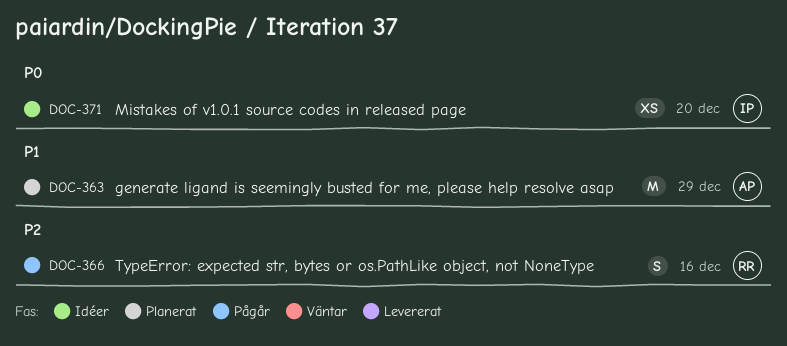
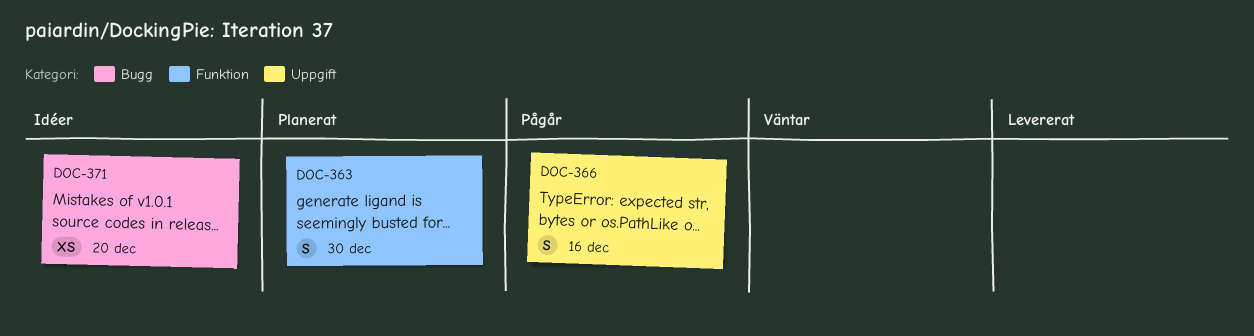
DOC-363, estimate: M -> S
DOC-363, due: Dec 29 -> Dec 30

